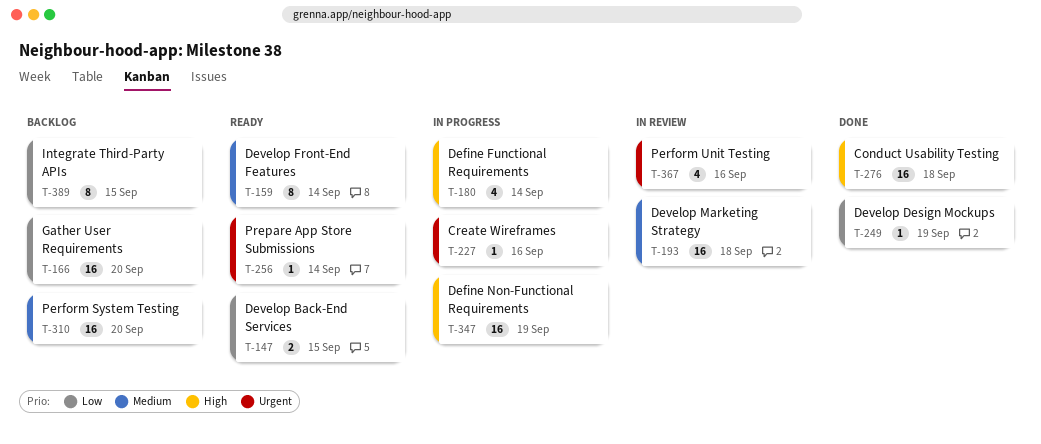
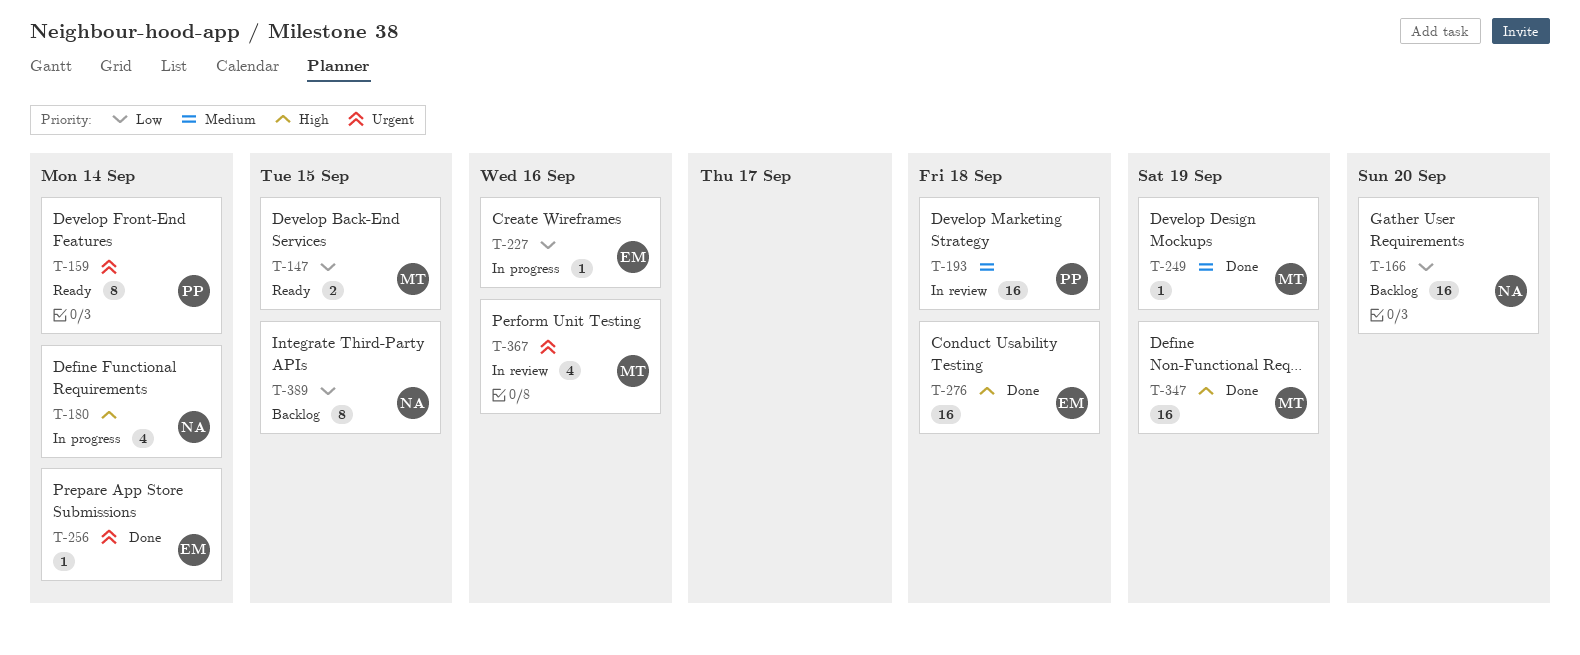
T-159, priority: Medium -> Urgent
T-227, priority: Urgent -> Low
T-249, priority: Low -> Medium
T-256, status: Ready -> Done
T-310: present -> none
T-347, status: In progress -> Done

